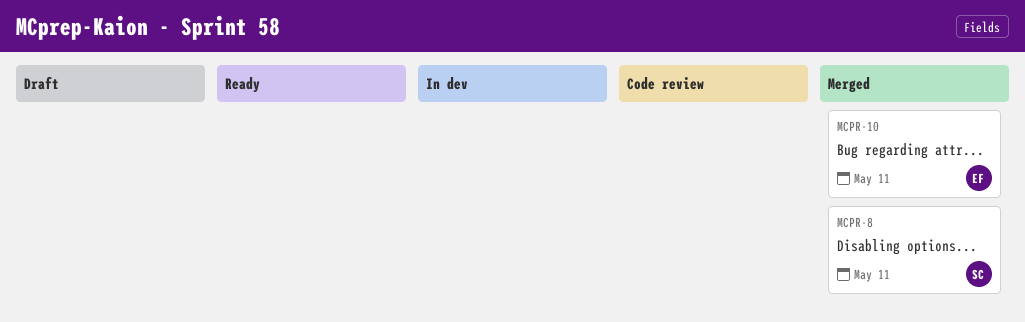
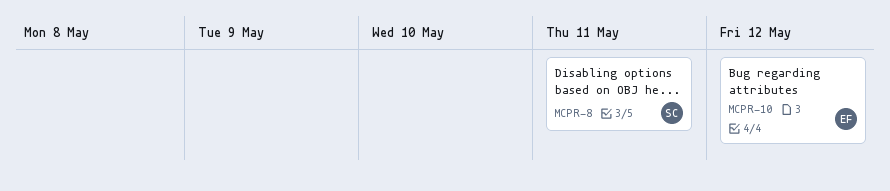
MCPR-10, due: May 11 -> May 12

